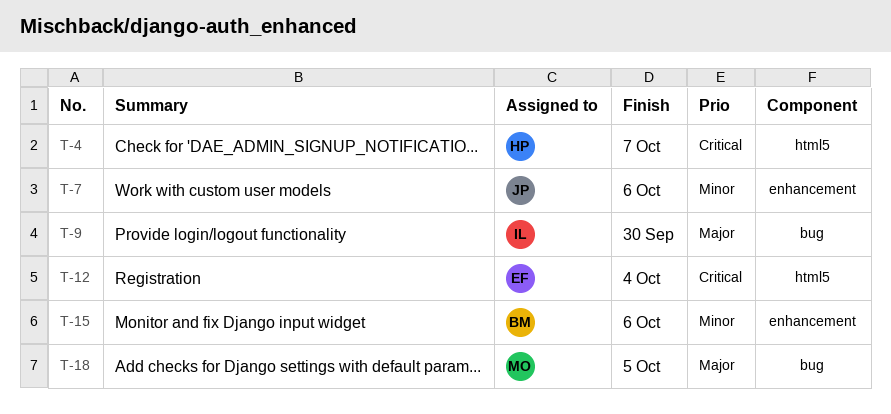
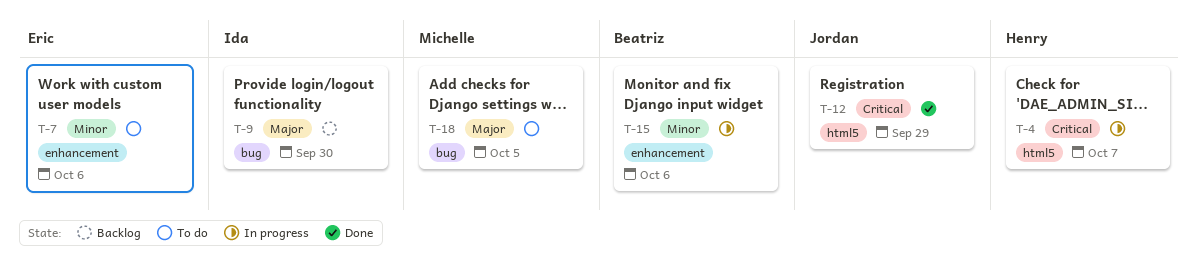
T-7, owner: Jordan -> Eric
T-12, owner: Eric -> Jordan
T-12, due: Oct 4 -> Sep 29

